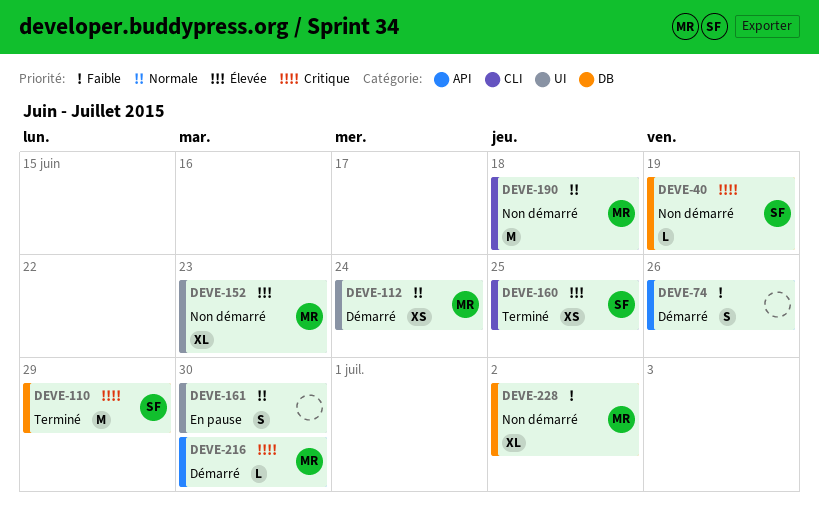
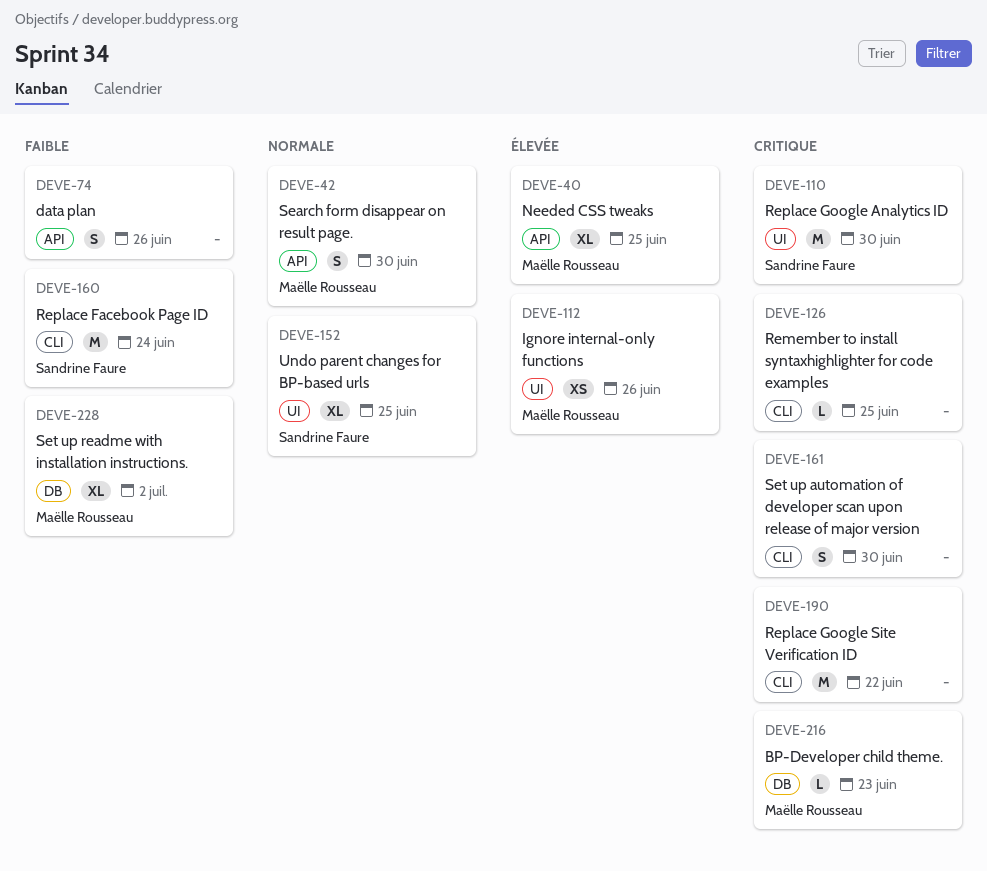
DEVE-40, owner: Sandrine Faure -> Maëlle Rousseau
DEVE-40, priority: Critique -> Élevée
DEVE-40, label: DB -> API
DEVE-40, estimate: L -> XL
DEVE-40, due: Jun 19 -> Jun 25
DEVE-42: none -> present
DEVE-110, label: DB -> UI
DEVE-110, due: Jun 29 -> Jun 30
DEVE-112, priority: Normale -> Élevée
DEVE-112, due: Jun 24 -> Jun 26
DEVE-126: none -> present
DEVE-152, owner: Maëlle Rousseau -> Sandrine Faure
DEVE-152, priority: Élevée -> Normale
DEVE-152, due: Jun 23 -> Jun 25
DEVE-160, priority: Élevée -> Faible
DEVE-160, estimate: XS -> M
DEVE-160, due: Jun 25 -> Jun 24
DEVE-161, priority: Normale -> Critique
DEVE-161, label: UI -> CLI
DEVE-190, owner: Maëlle Rousseau -> none
DEVE-190, priority: Normale -> Critique
DEVE-190, due: Jun 18 -> Jun 22
DEVE-216, label: API -> DB
DEVE-216, due: Jun 30 -> Jun 23

